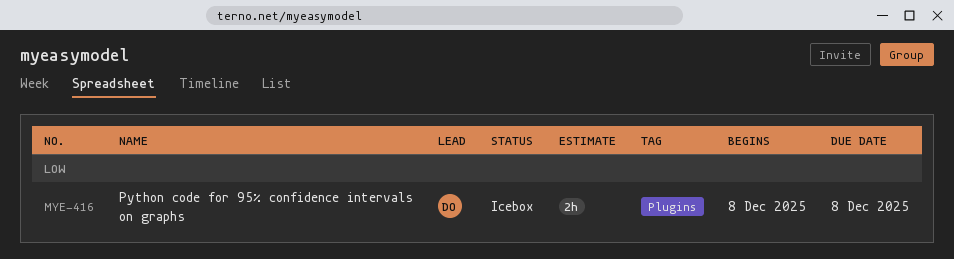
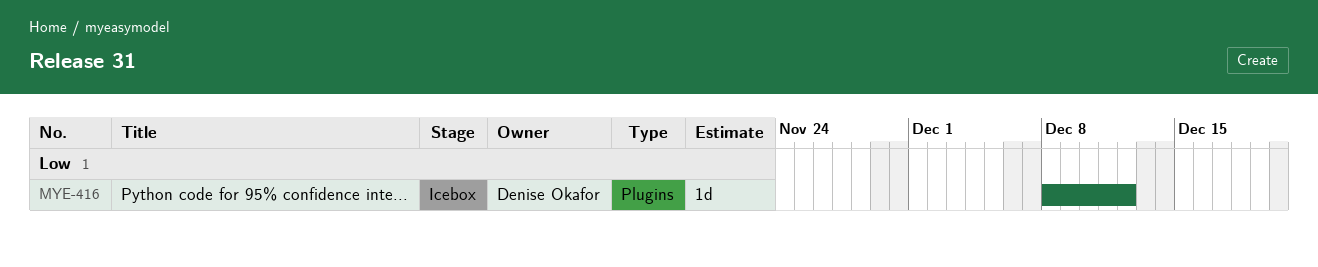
MYE-416, estimate: 2h -> 1d
MYE-416, due: Dec 8 -> Dec 12

